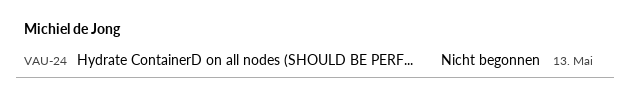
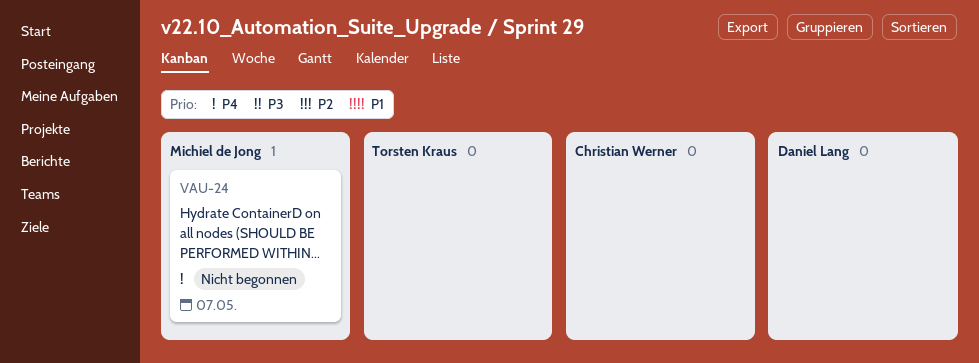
VAU-24, due: May 13 -> May 7

